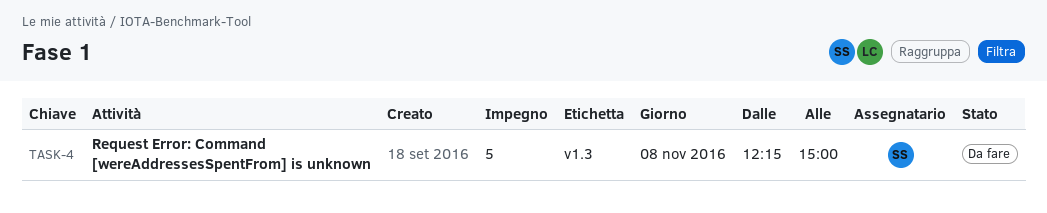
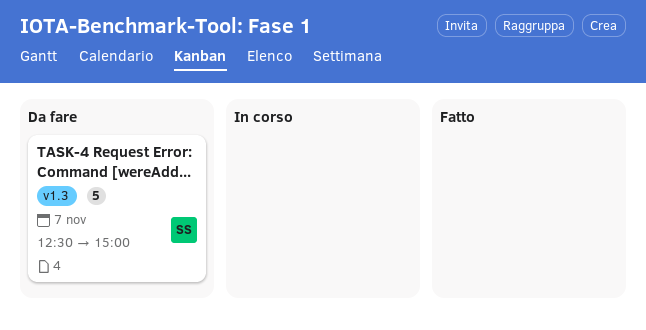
TASK-4, day: Nov 8 -> Nov 7
TASK-4, begins: 12:15 -> 12:30

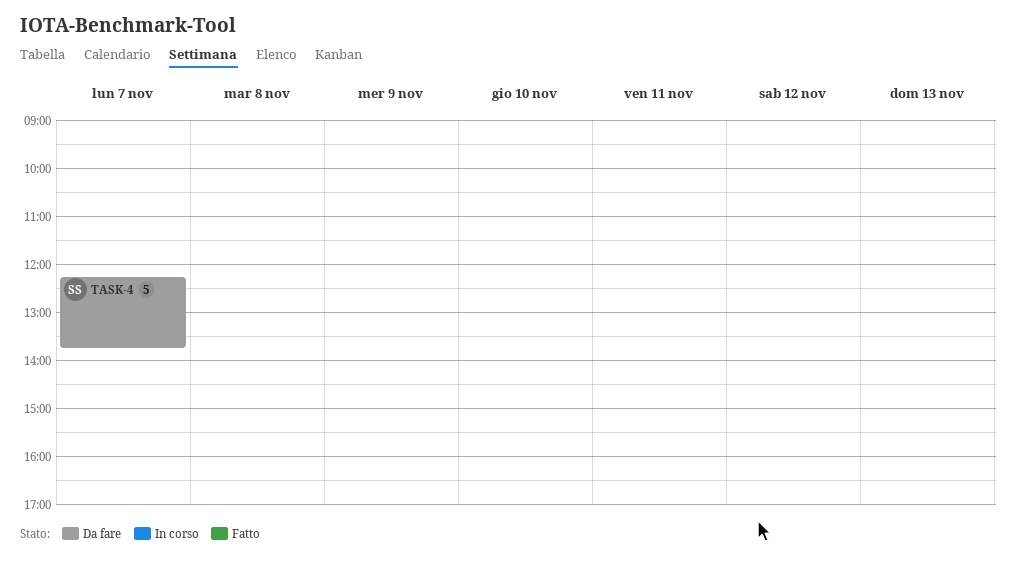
TASK-4, begins: 12:30 -> 12:15
TASK-4, ends: 15:00 -> 13:45

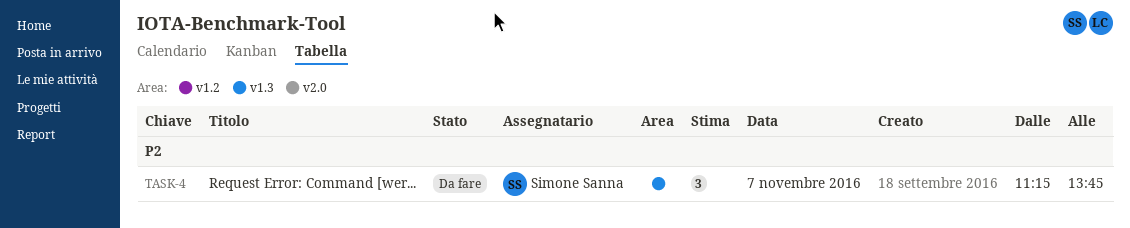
TASK-4, estimate: 5 -> 3
TASK-4, begins: 12:15 -> 11:15

